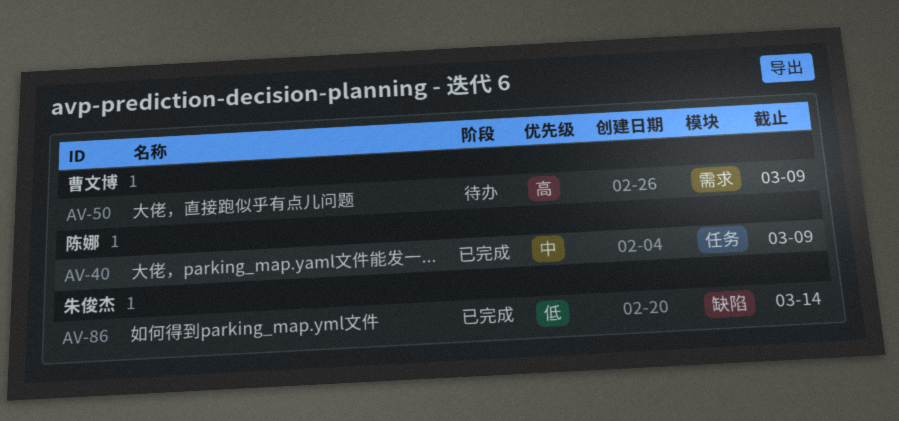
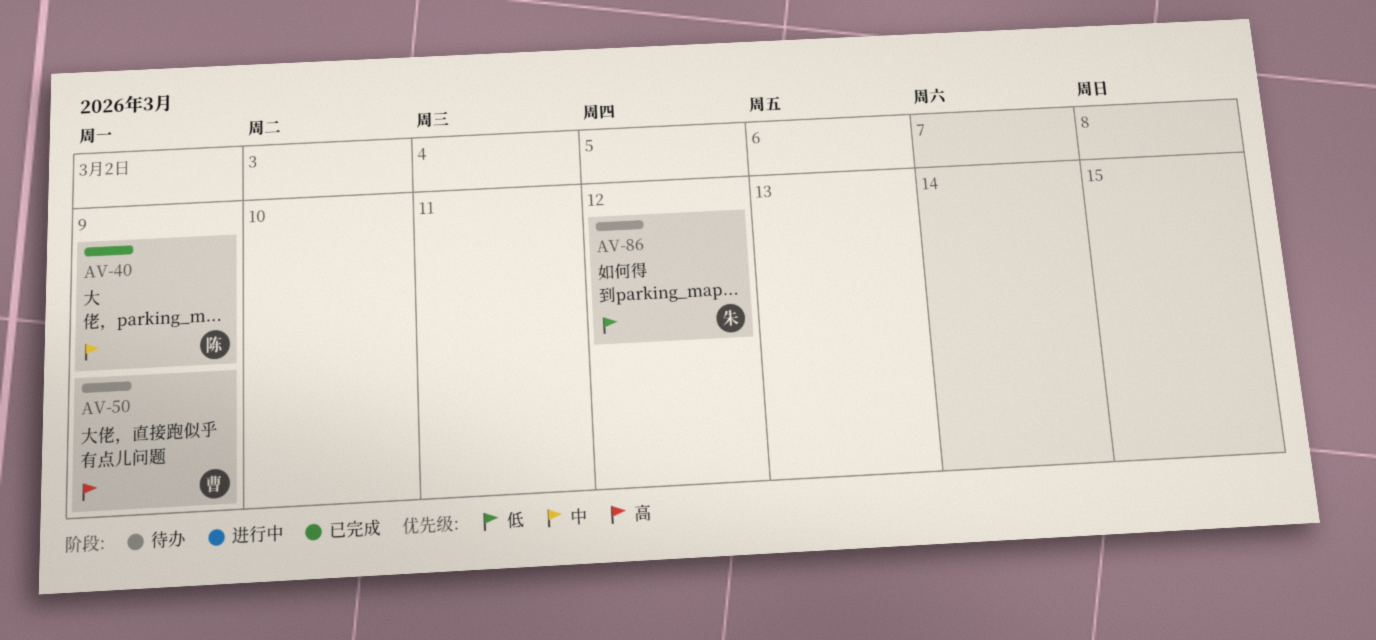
AV-86, status: 已完成 -> 待办
AV-86, due: Mar 14 -> Mar 12

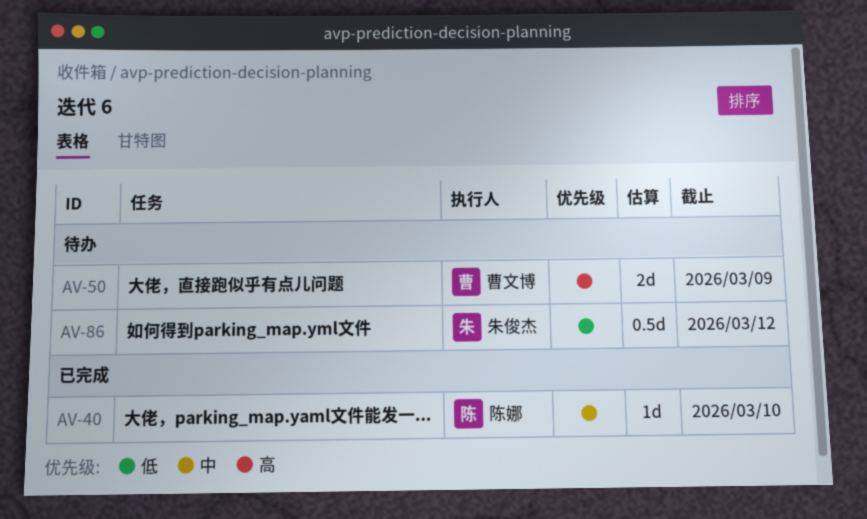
AV-40, due: Mar 9 -> Mar 10

